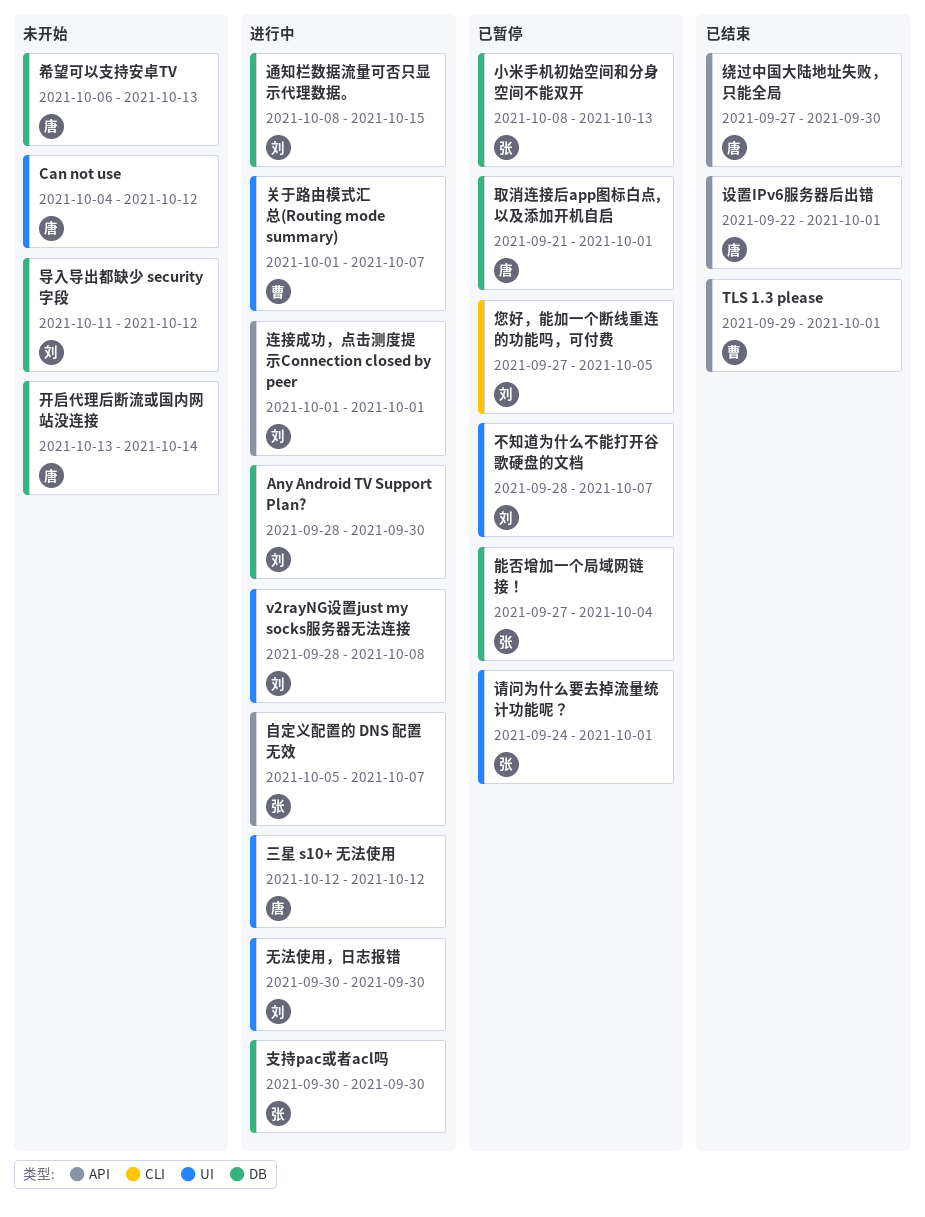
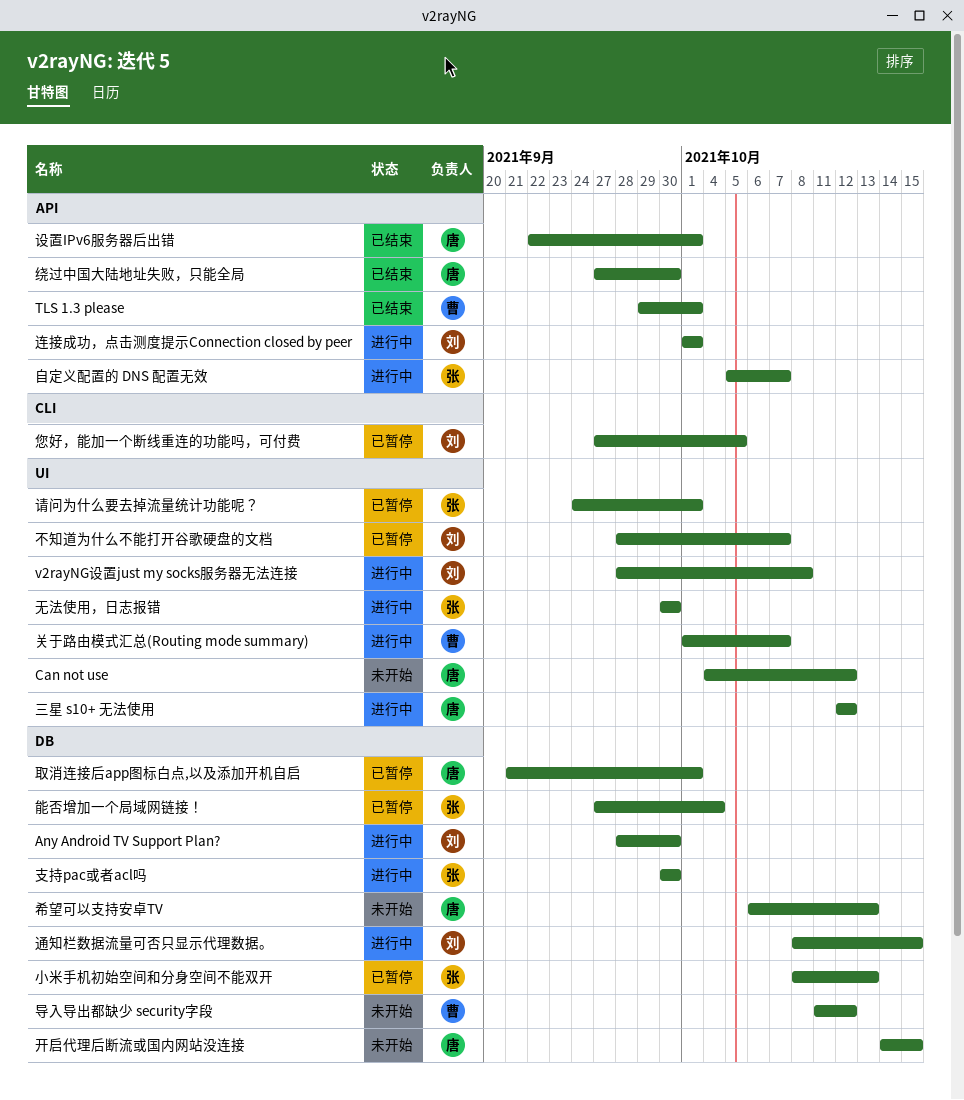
导入导出都缺少 security字段, owner: 刘 -> 曹
开启代理后断流或国内网站没连接, start: Oct 13 -> Oct 14
开启代理后断流或国内网站没连接, due: Oct 14 -> Oct 15
无法使用，日志报错, owner: 刘 -> 张

